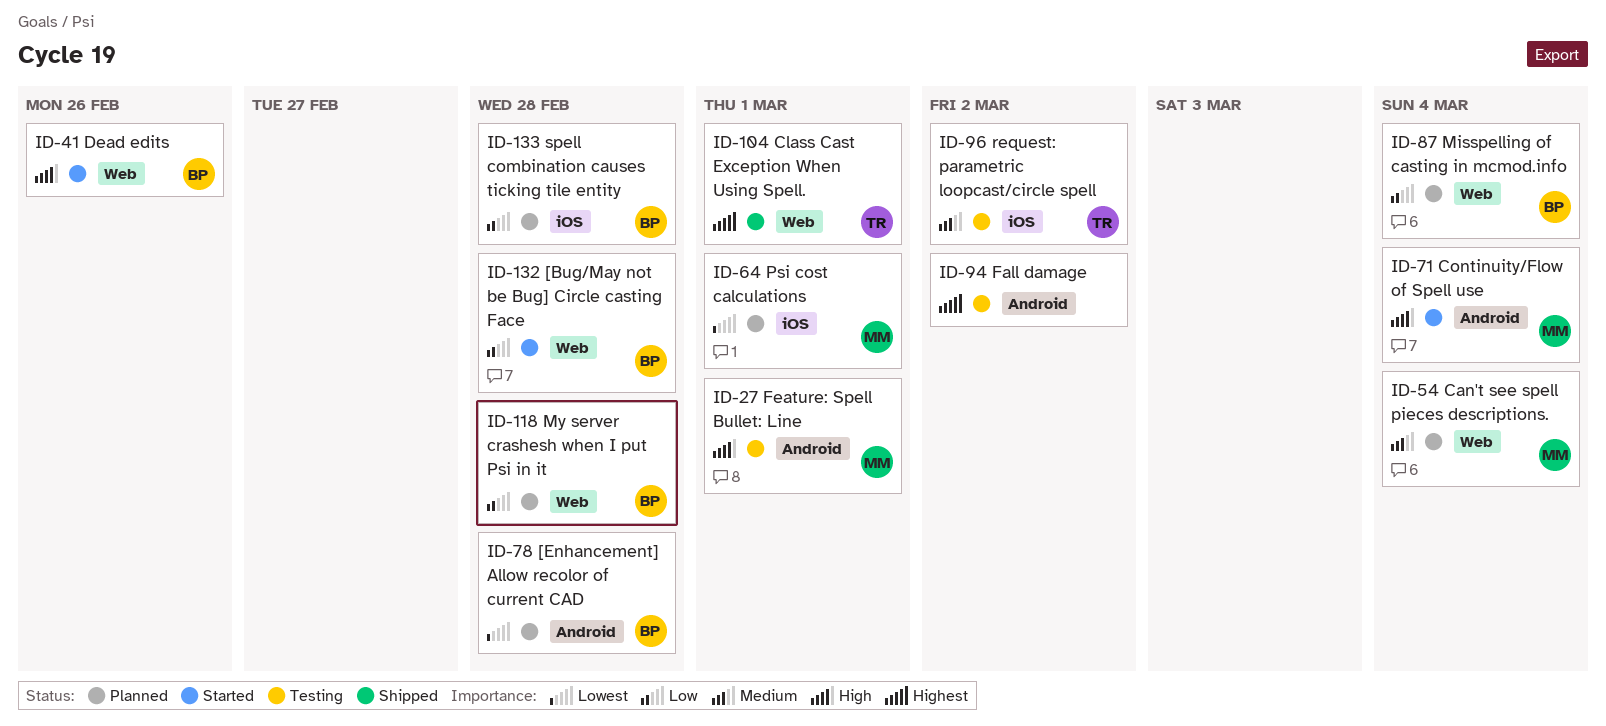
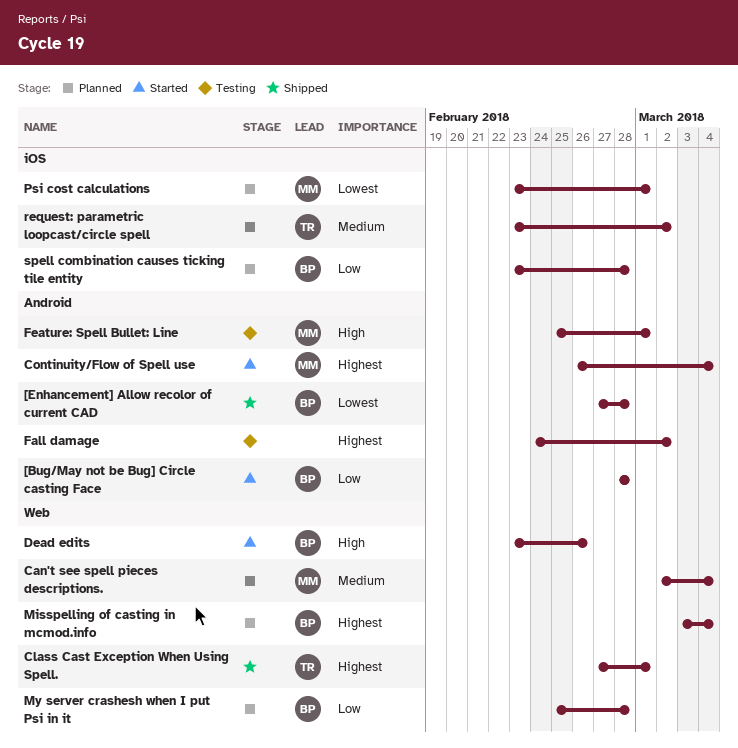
[Bug/May not be Bug] Circle casting Face, label: Web -> Android
[Enhancement] Allow recolor of current CAD, status: Planned -> Shipped
Continuity/Flow of Spell use, priority: High -> Highest
Misspelling of casting in mcmod.info, priority: Low -> Highest
request: parametric loopcast/circle spell, status: Testing -> Planned

